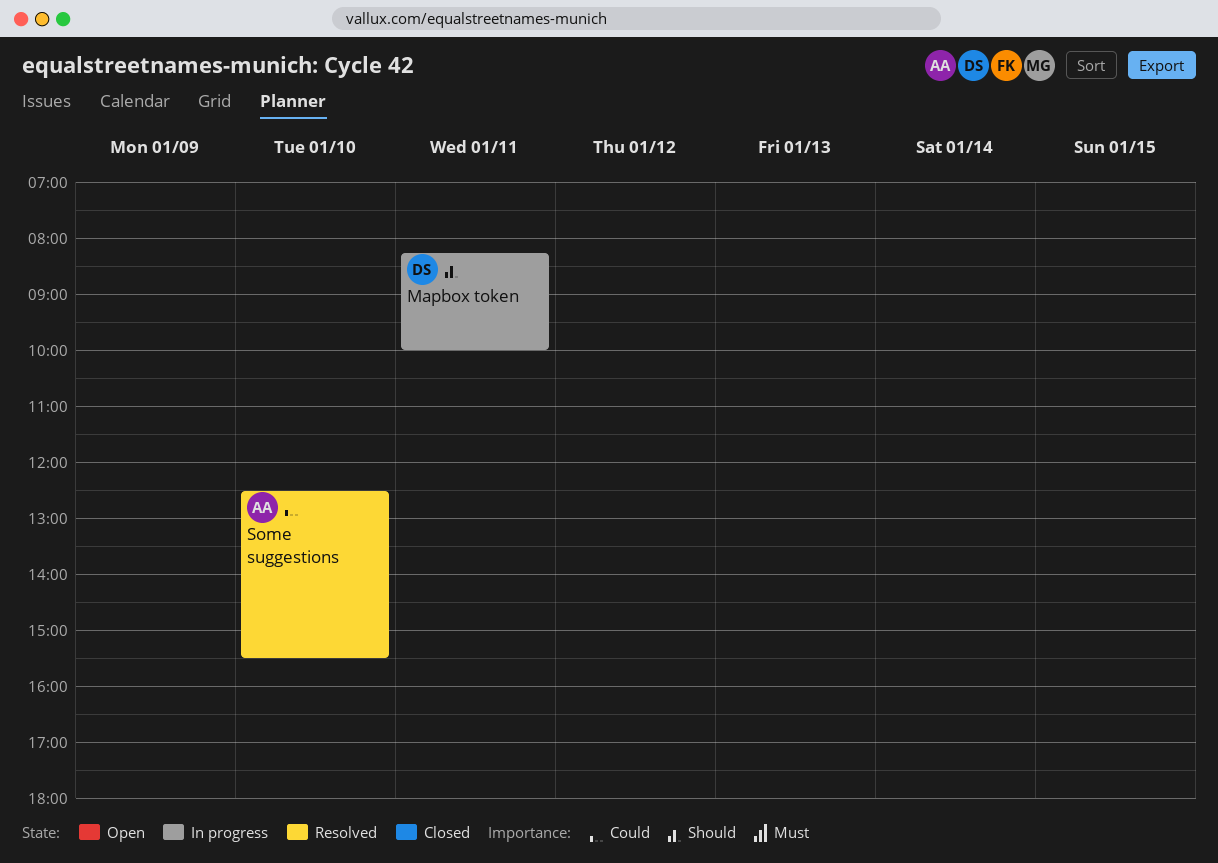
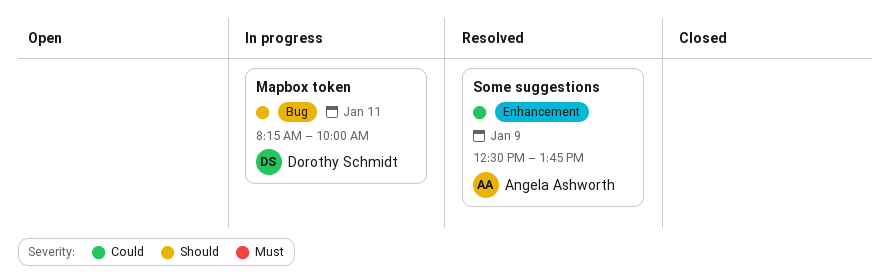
Some suggestions, day: Jan 10 -> Jan 9
Some suggestions, ends: 15:30 -> 13:45

